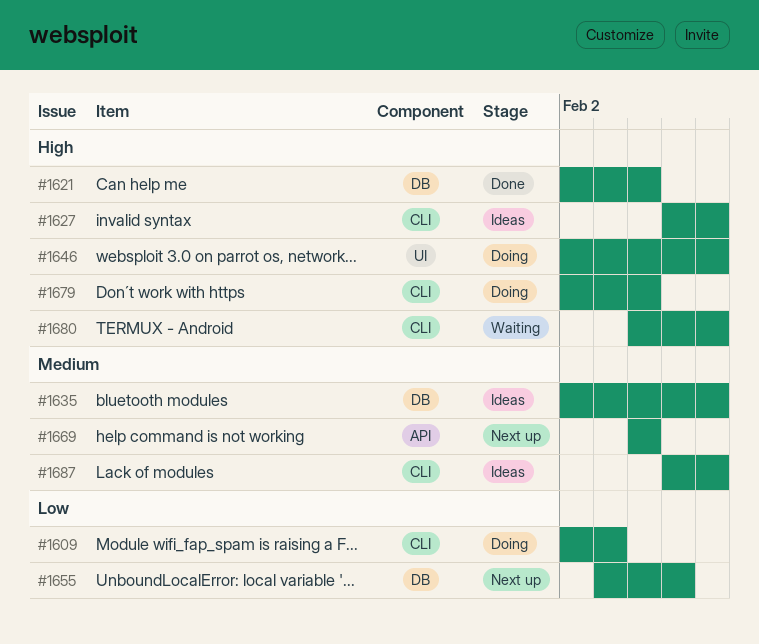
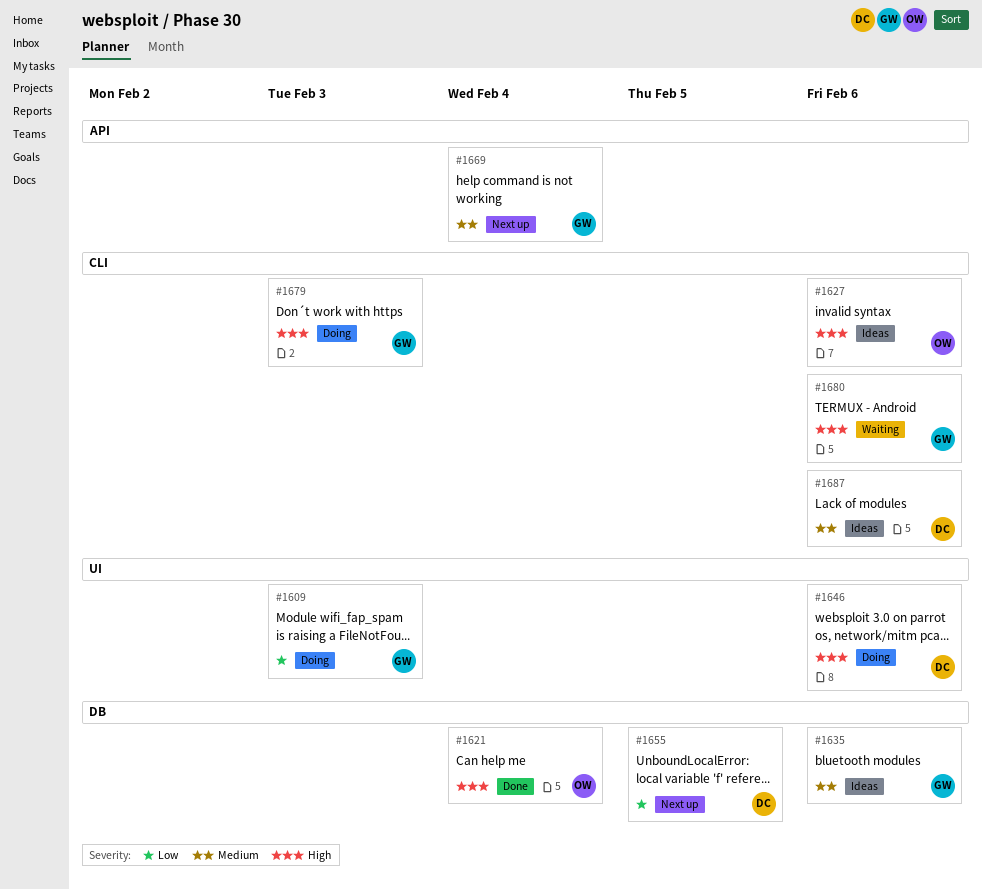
#1609, label: CLI -> UI
#1679, due: Feb 4 -> Feb 3

